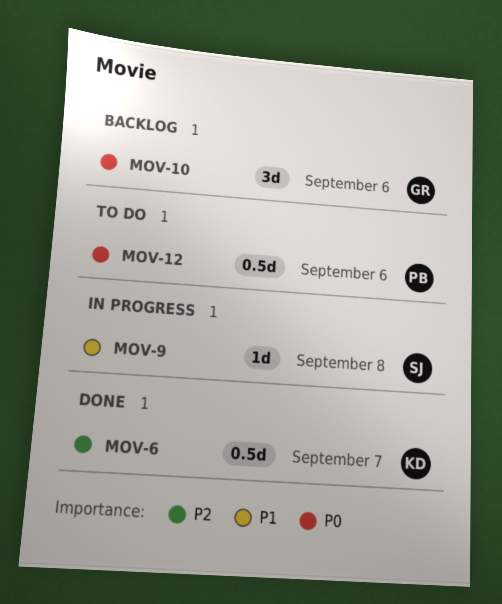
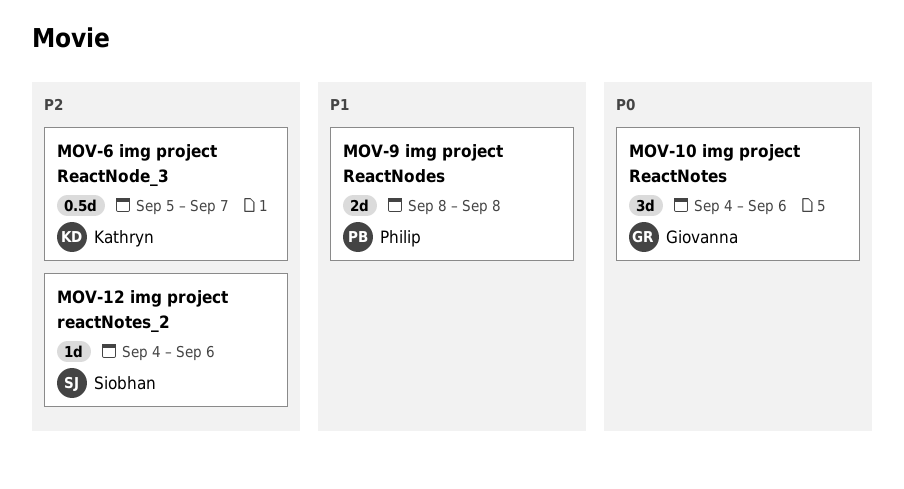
MOV-9, owner: Siobhan -> Philip
MOV-9, estimate: 1d -> 2d
MOV-12, owner: Philip -> Siobhan
MOV-12, priority: P0 -> P2
MOV-12, estimate: 0.5d -> 1d

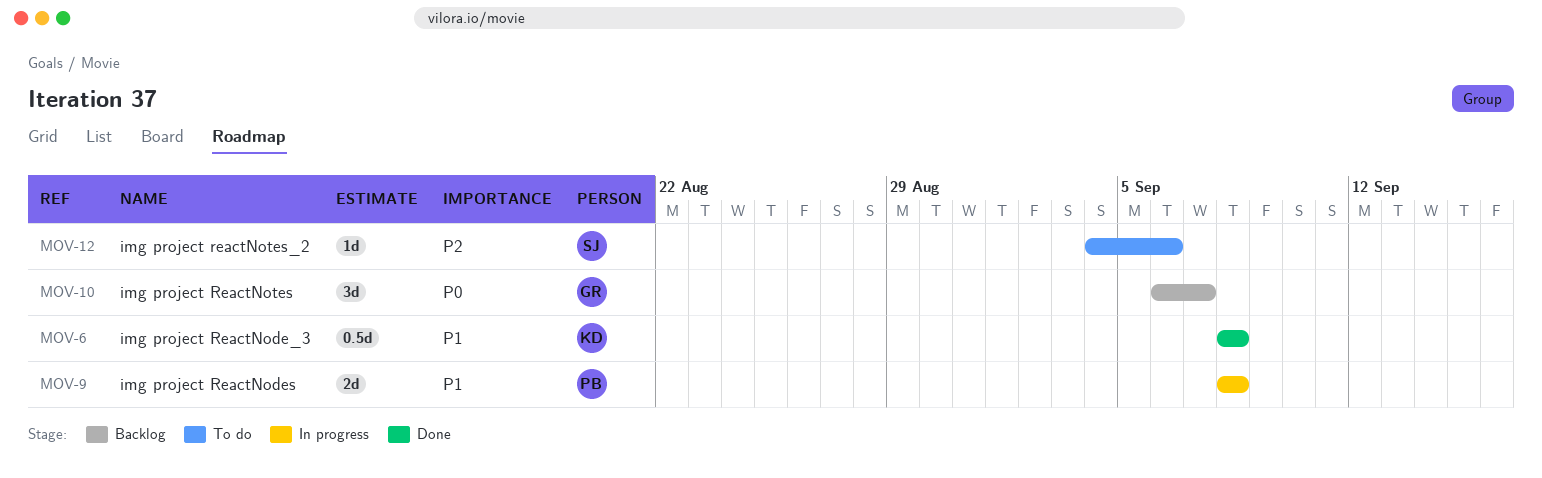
MOV-6, priority: P2 -> P1
MOV-6, start: Sep 5 -> Sep 8
MOV-6, due: Sep 7 -> Sep 8
MOV-10, start: Sep 4 -> Sep 6
MOV-10, due: Sep 6 -> Sep 7

